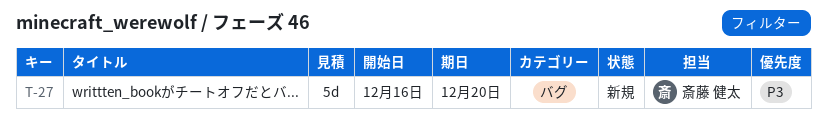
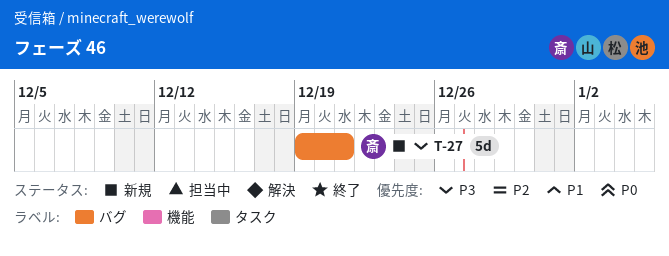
T-27, start: Dec 16 -> Dec 19
T-27, due: Dec 20 -> Dec 21

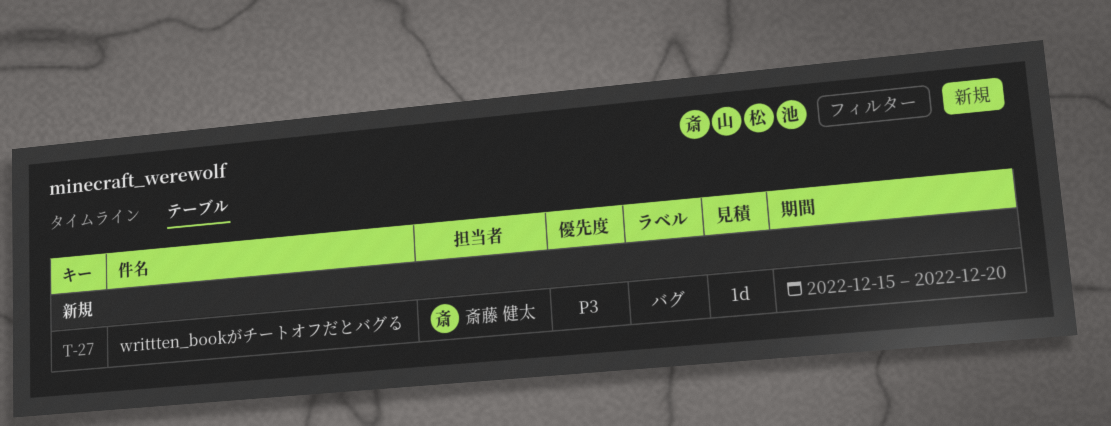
T-27, estimate: 5d -> 1d
T-27, start: Dec 19 -> Dec 15
T-27, due: Dec 21 -> Dec 20

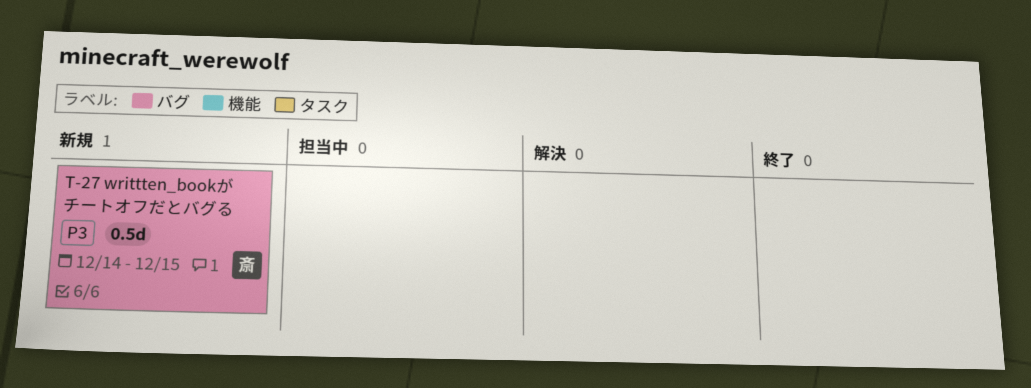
T-27, estimate: 1d -> 0.5d
T-27, start: Dec 15 -> Dec 14
T-27, due: Dec 20 -> Dec 15

